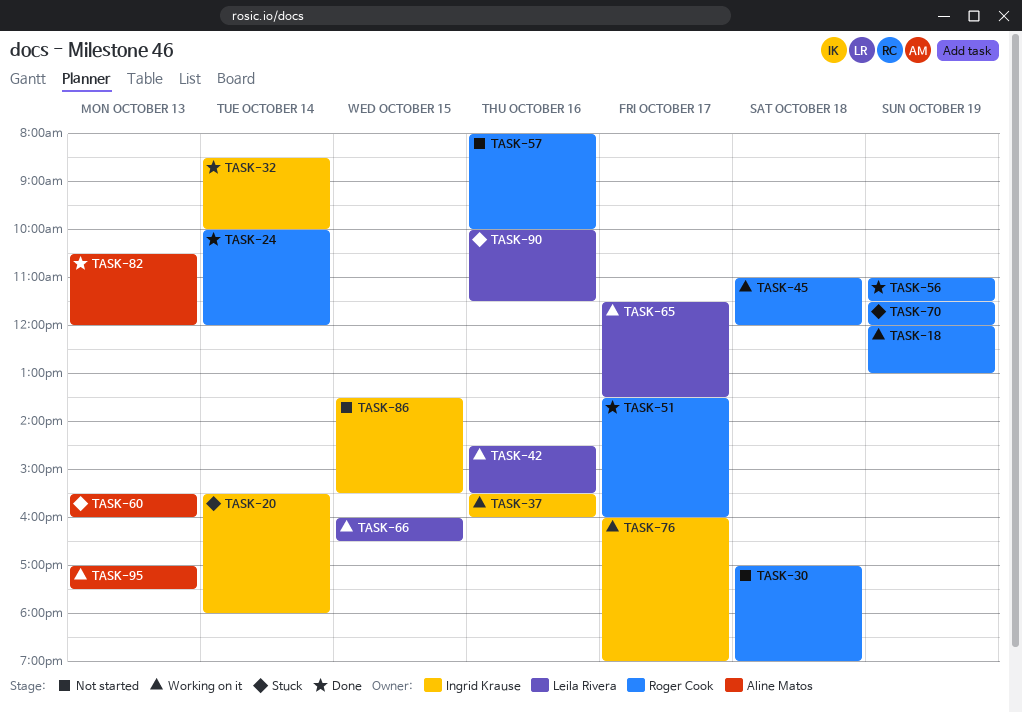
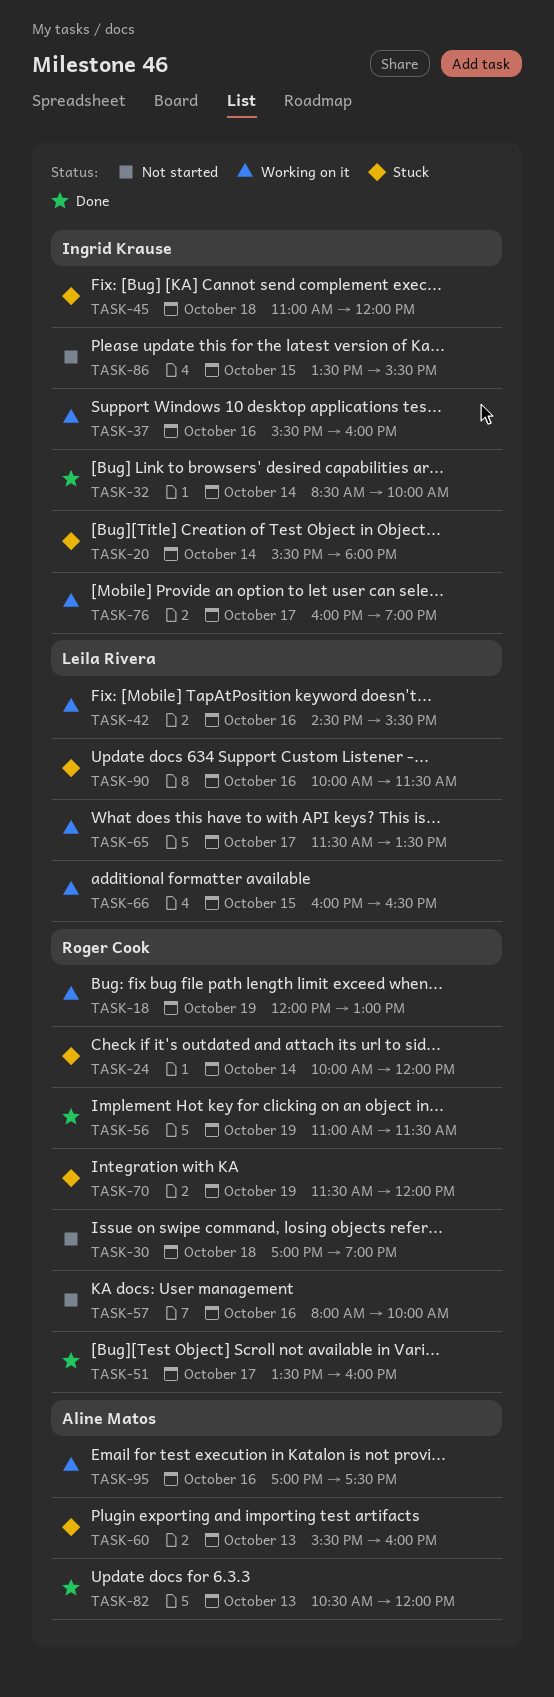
TASK-24, status: Done -> Stuck
TASK-45, status: Working on it -> Stuck
TASK-45, owner: Roger Cook -> Ingrid Krause
TASK-95, day: Oct 13 -> Oct 16

